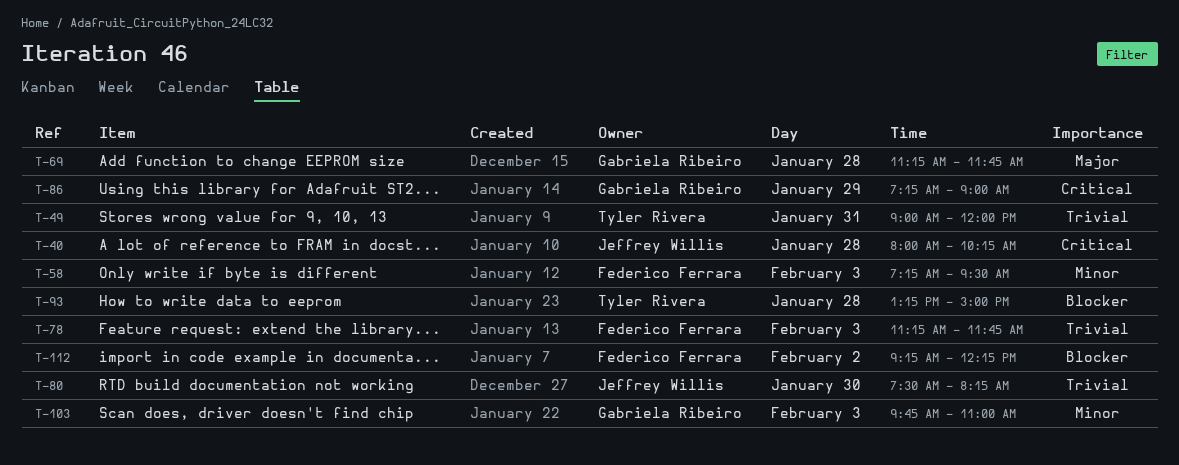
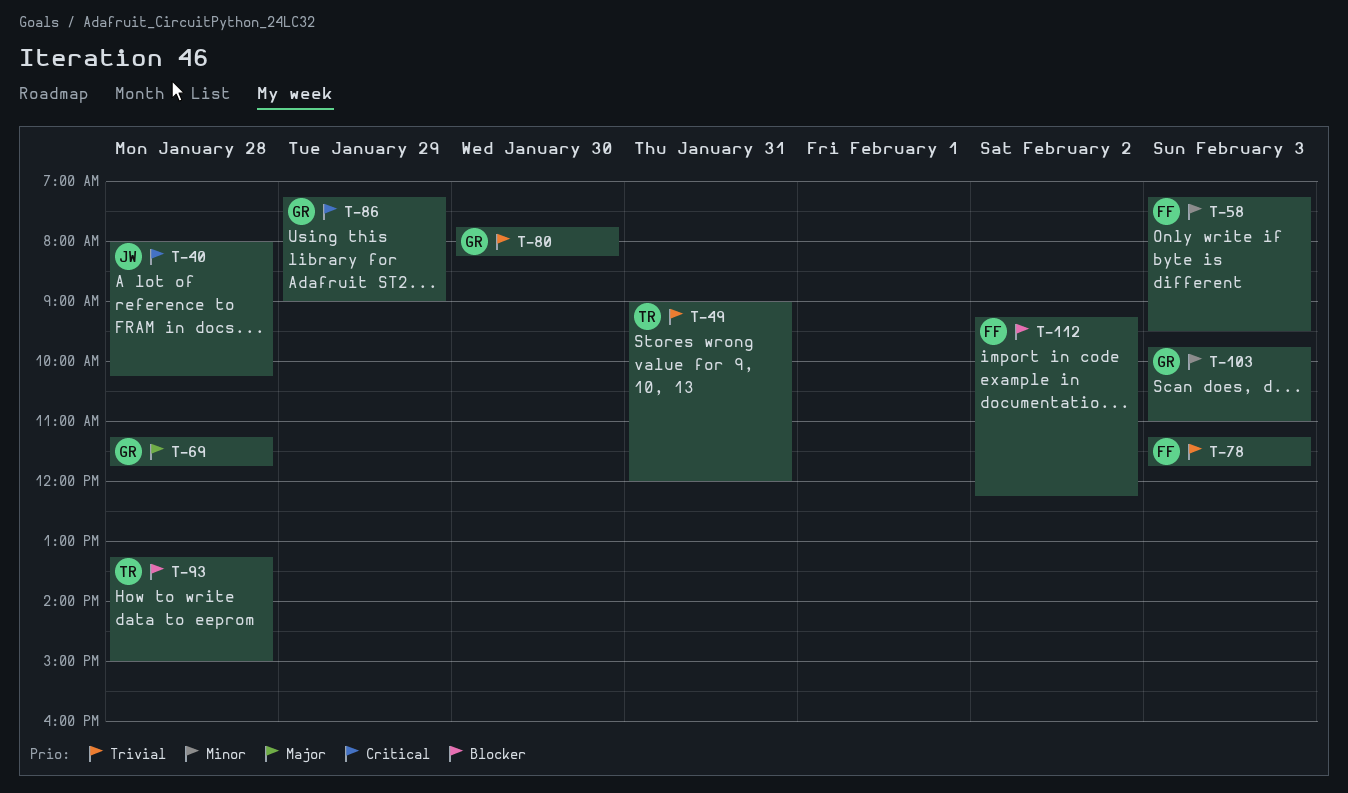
T-80, owner: Jeffrey Willis -> Gabriela Ribeiro
T-80, begins: 07:30 -> 07:45

